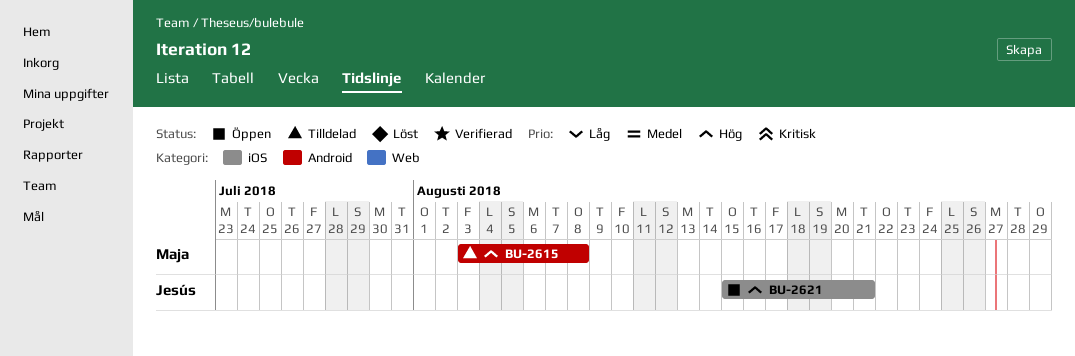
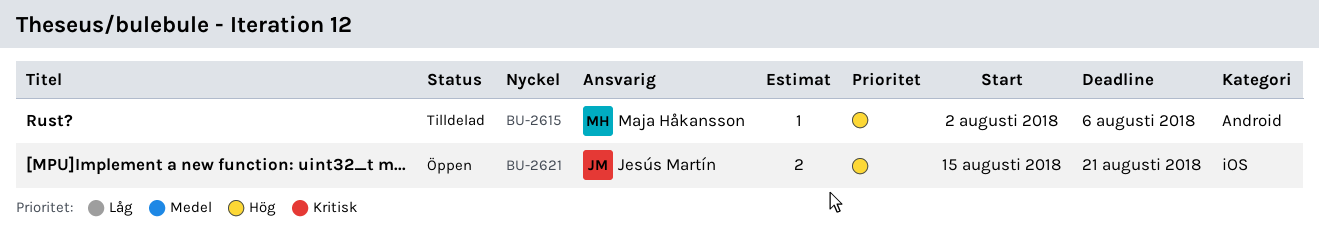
BU-2615, start: Aug 3 -> Aug 2
BU-2615, due: Aug 8 -> Aug 6

